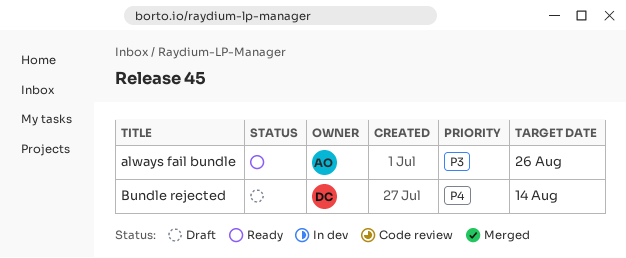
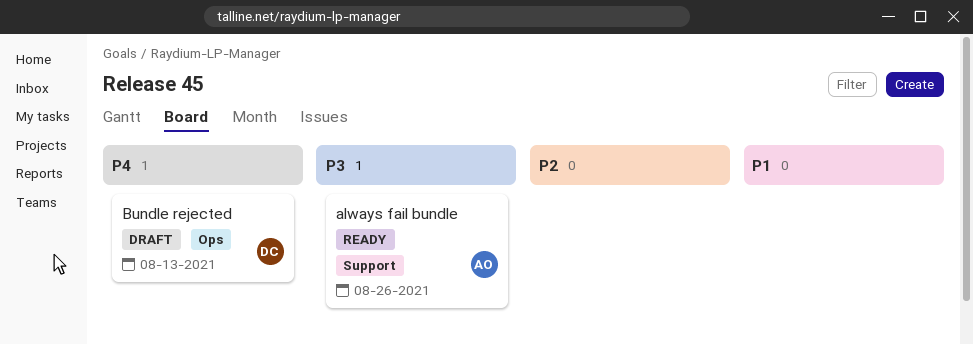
Bundle rejected, due: Aug 14 -> Aug 13

